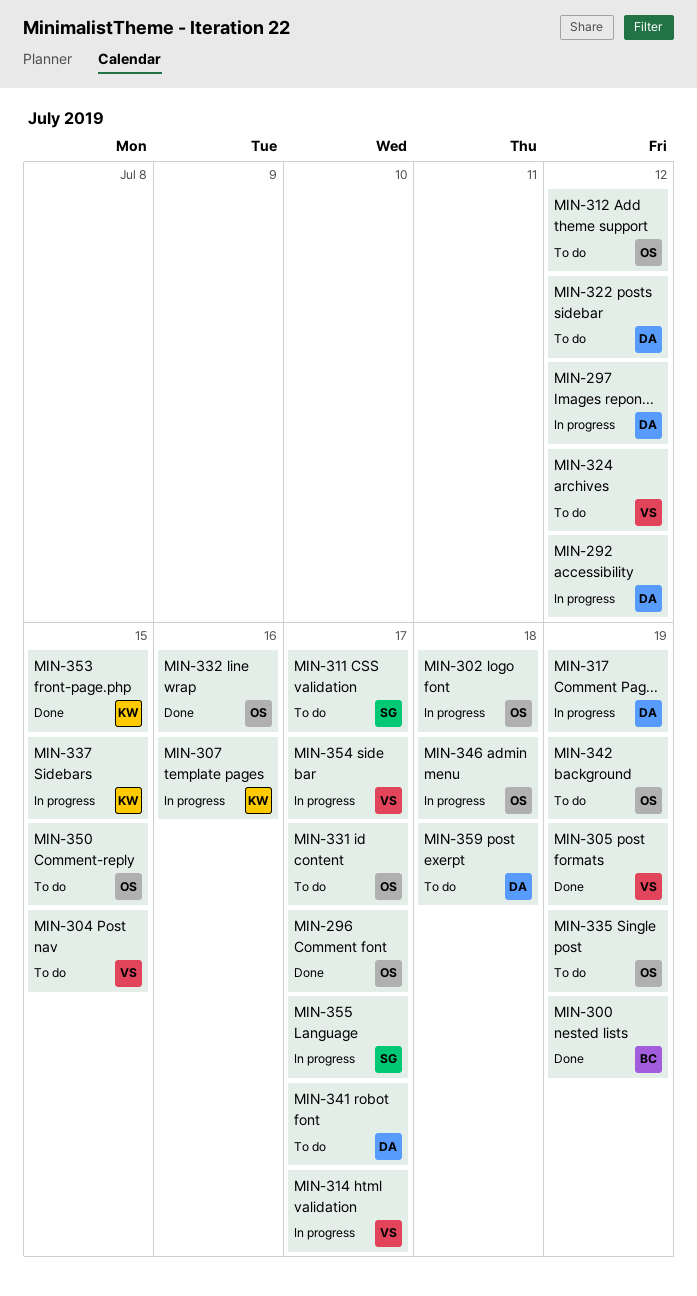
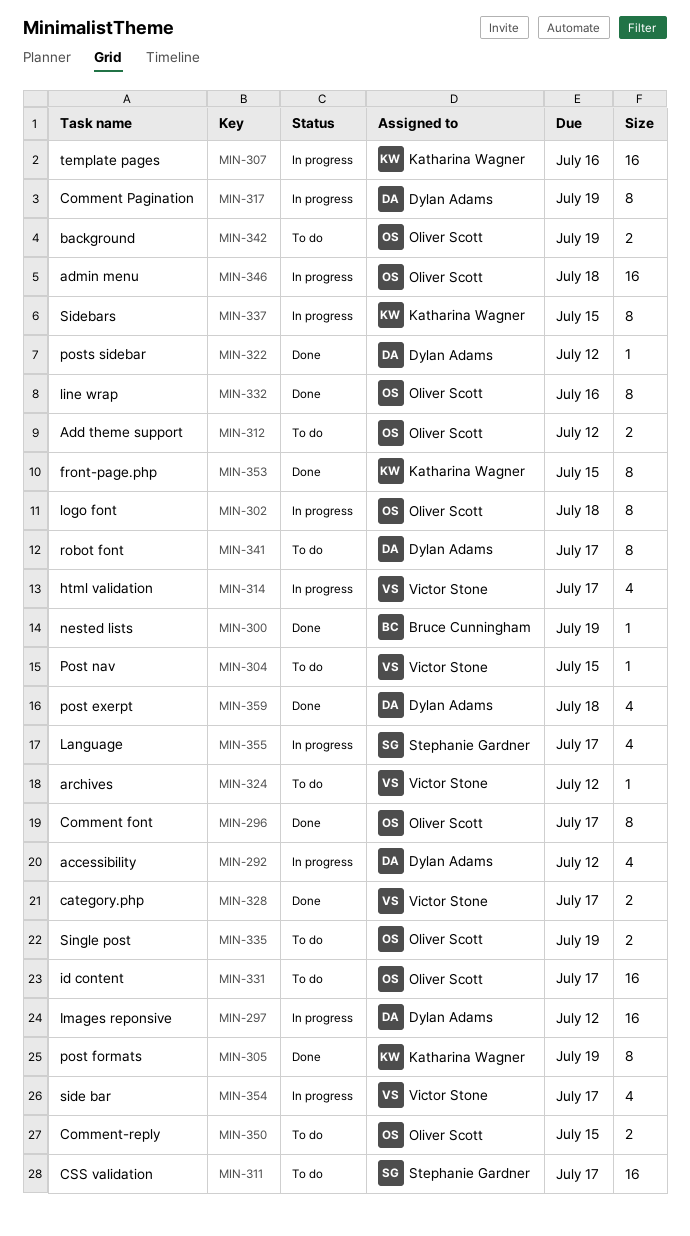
MIN-305, owner: Victor Stone -> Katharina Wagner
MIN-322, status: To do -> Done
MIN-328: none -> present
MIN-359, status: To do -> Done

